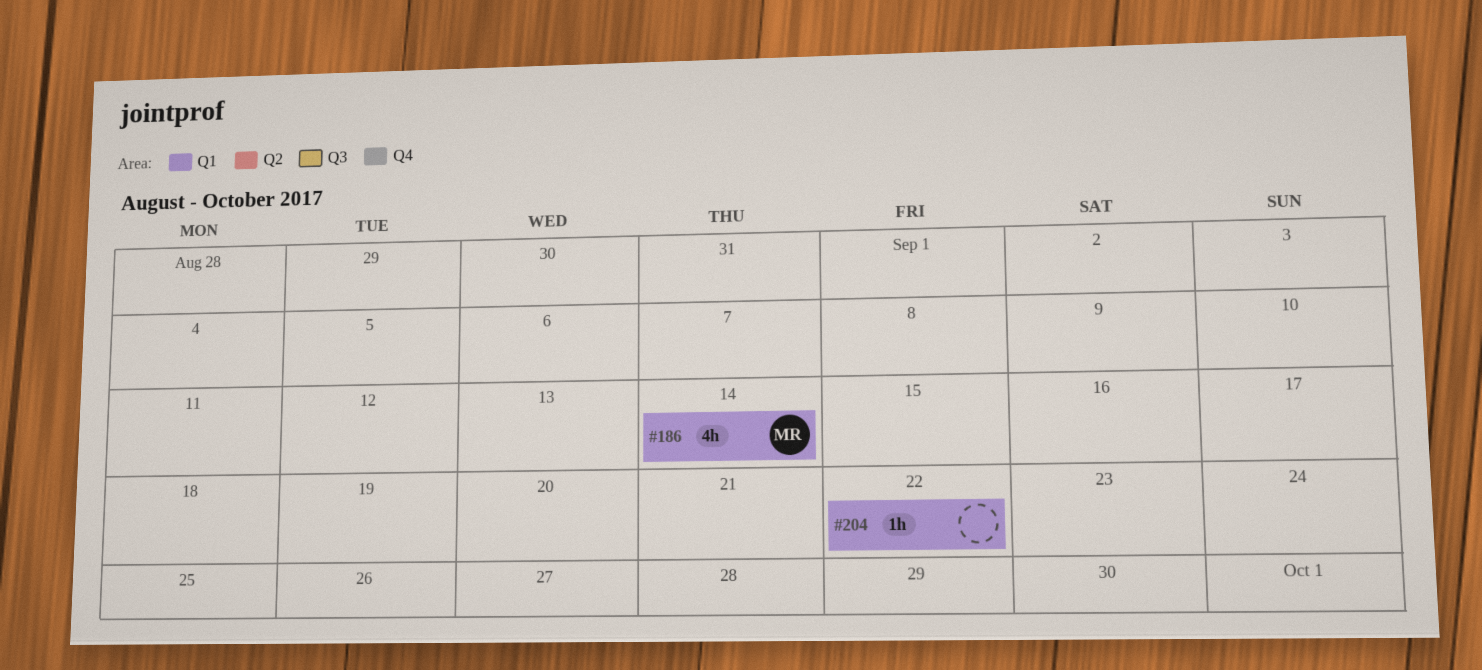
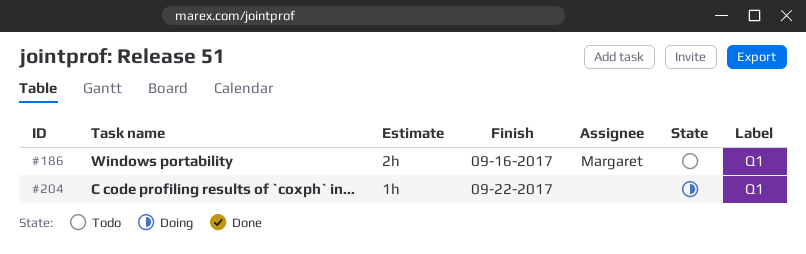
#186, estimate: 4h -> 2h
#186, due: Sep 14 -> Sep 16

